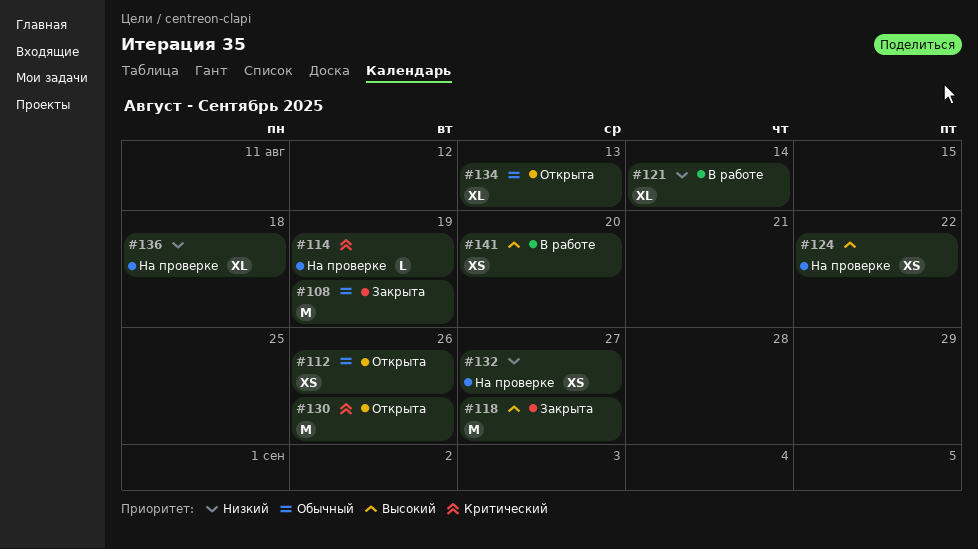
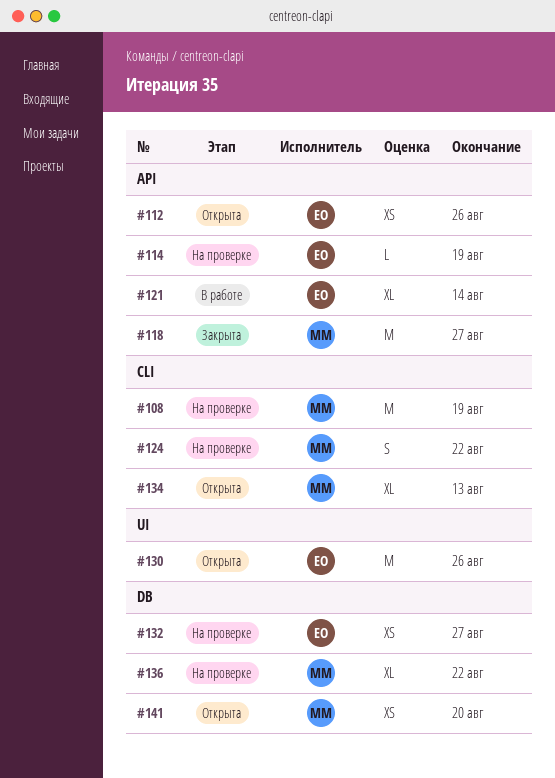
#108, status: Закрыта -> На проверке
#124, estimate: XS -> S
#136, due: Aug 18 -> Aug 22
#141, status: В работе -> Открыта

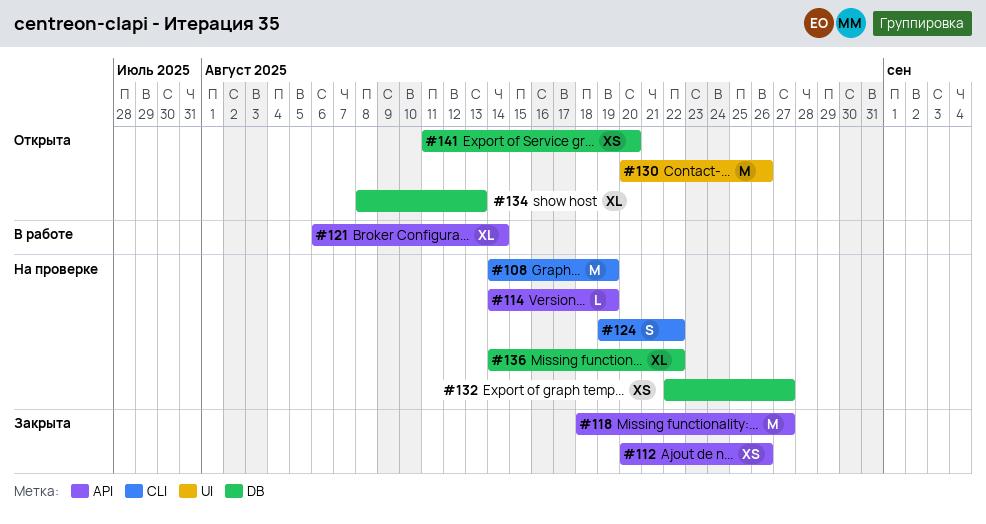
#112, status: Открыта -> Закрыта
#134, label: CLI -> DB

